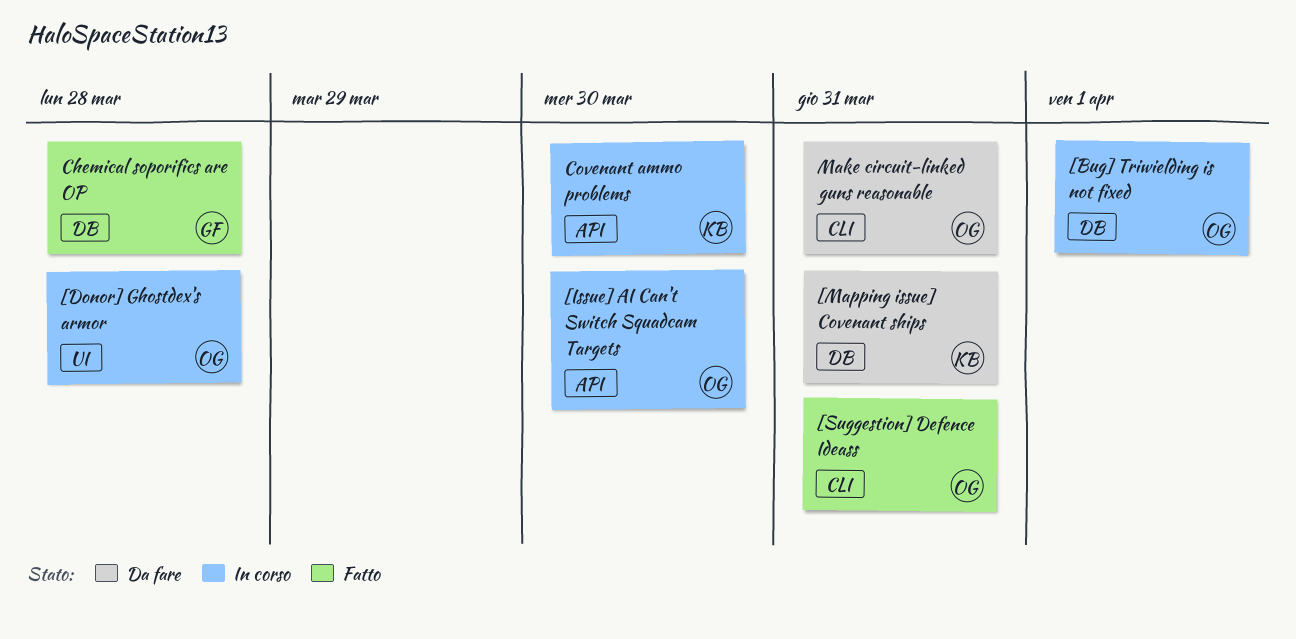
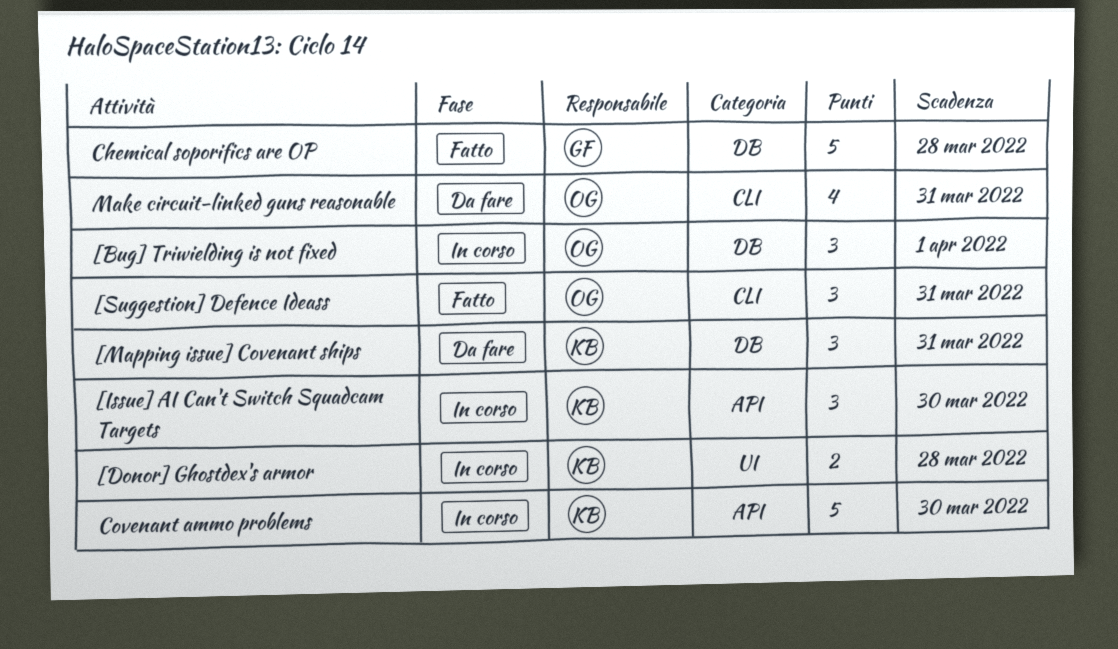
[Donor] Ghostdex's armor, owner: OG -> KB
[Issue] AI Can't Switch Squadcam Targets, owner: OG -> KB

